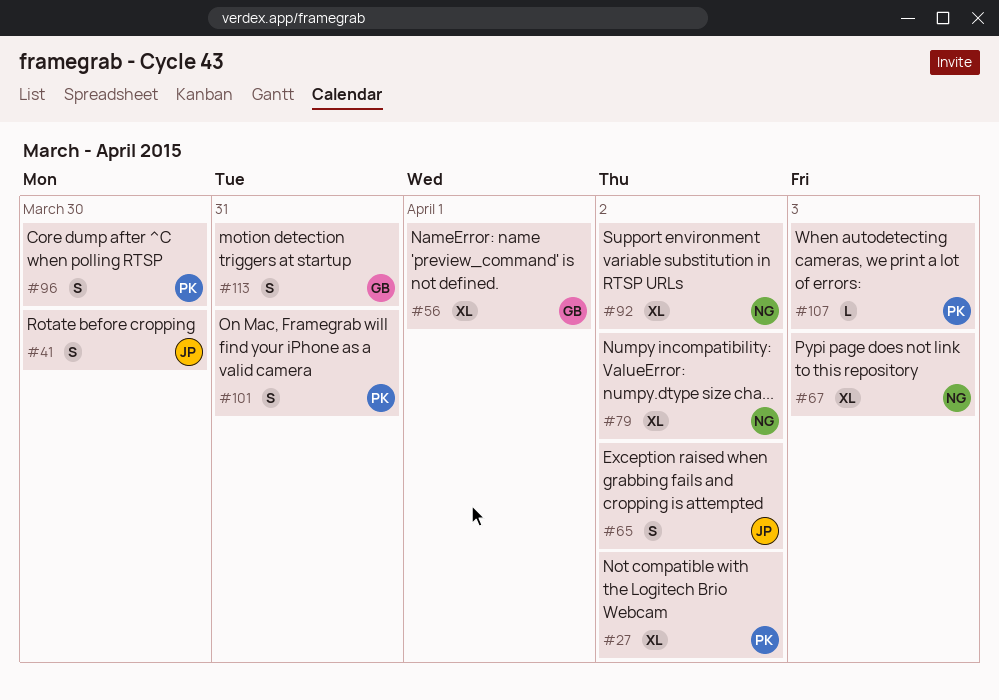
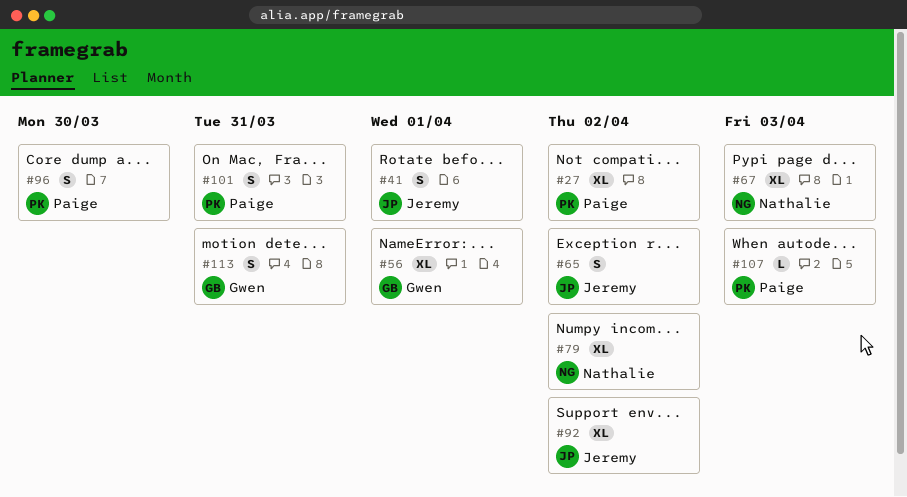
#41, due: Mar 30 -> Apr 1
#92, owner: Nathalie -> Jeremy

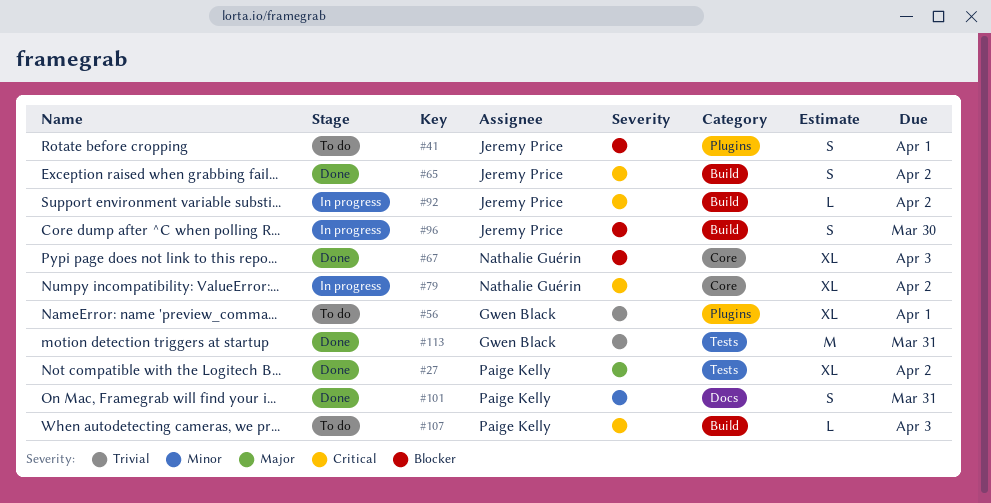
#92, estimate: XL -> L
#96, owner: Paige Kelly -> Jeremy Price
#113, estimate: S -> M

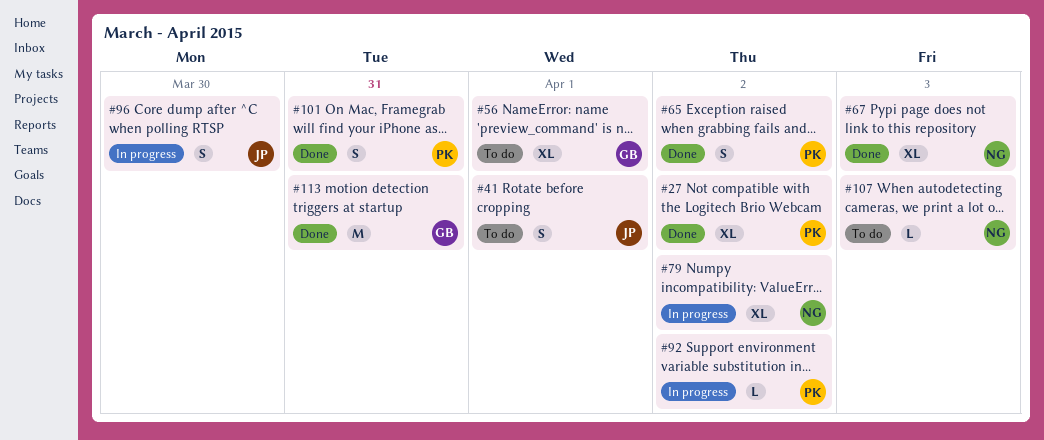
#65, owner: Jeremy Price -> Paige Kelly
#92, owner: Jeremy Price -> Paige Kelly
#107, owner: Paige Kelly -> Nathalie Guérin

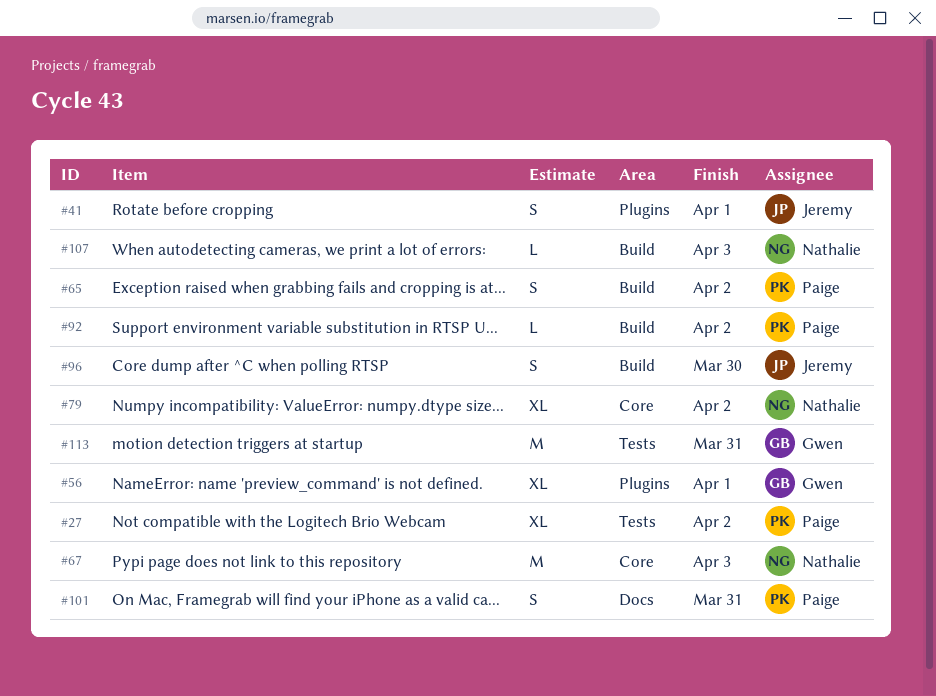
#67, estimate: XL -> M

